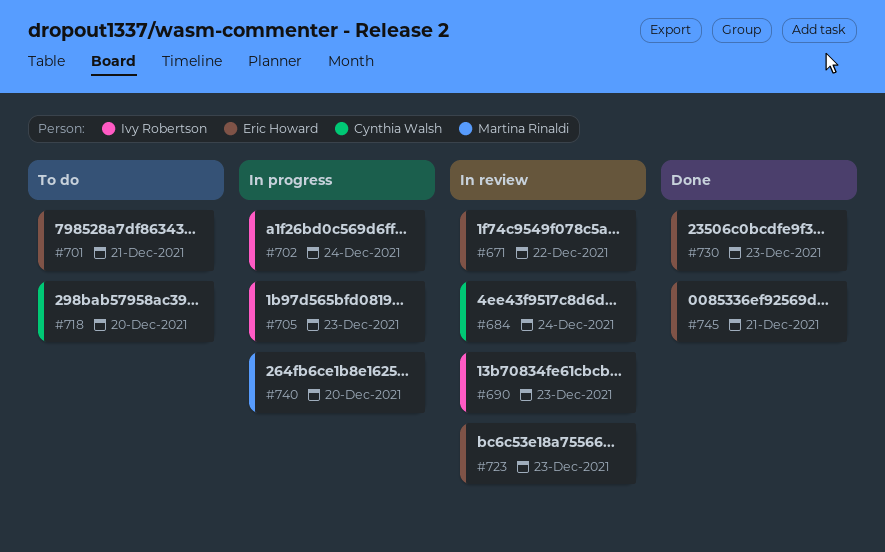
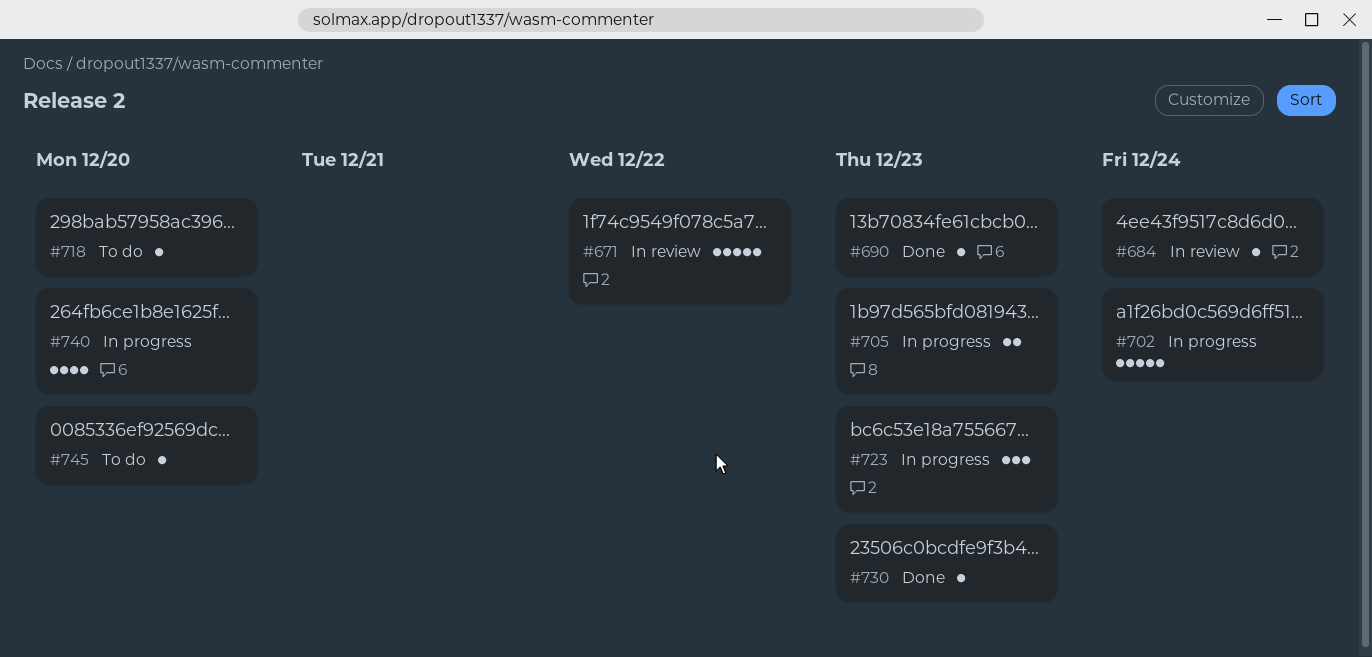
#690, status: In review -> Done
#701: present -> none
#723, status: In review -> In progress
#745, status: Done -> To do
#745, due: Dec 21 -> Dec 20

